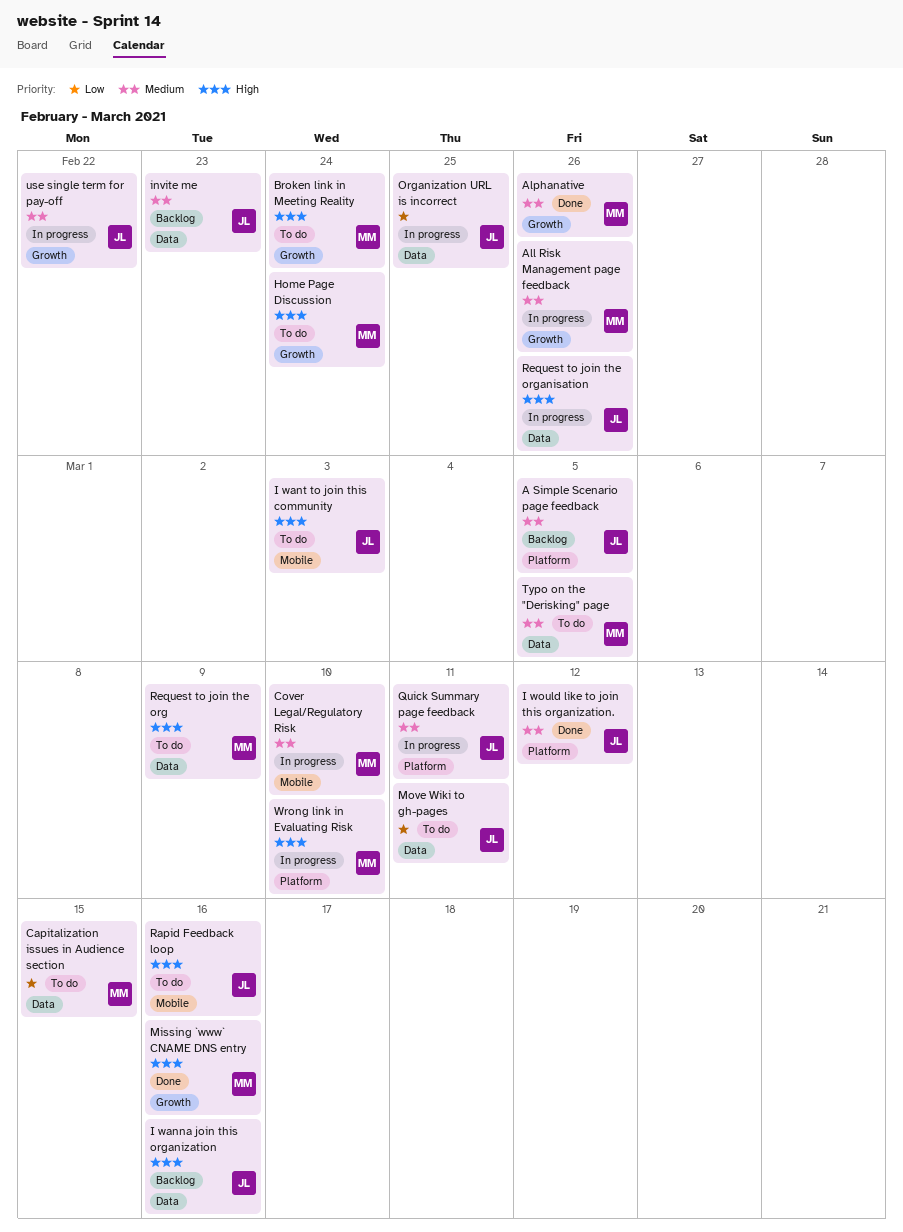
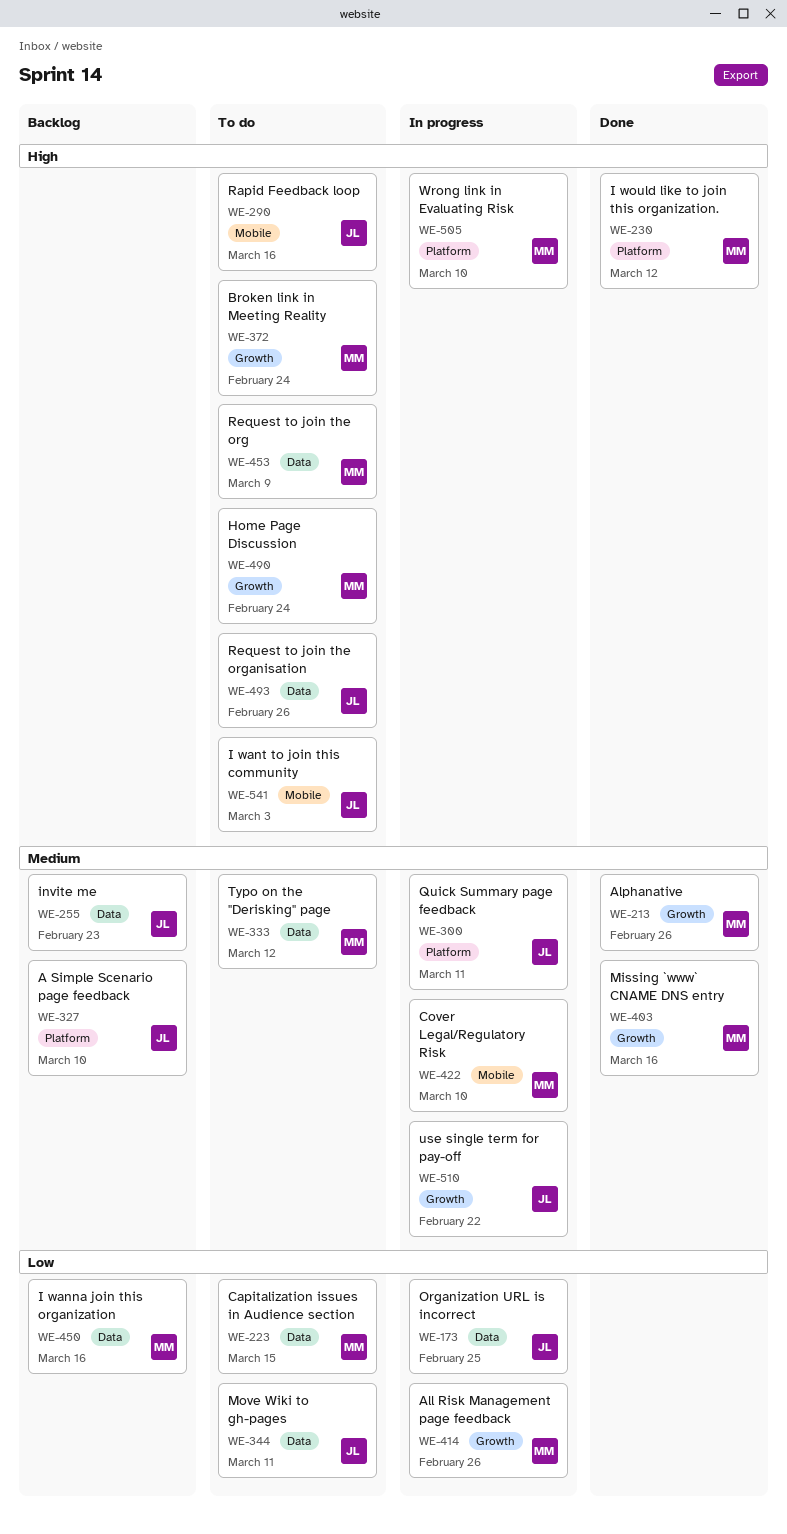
A Simple Scenario page feedback, due: Mar 5 -> Mar 10
All Risk Management page feedback, priority: Medium -> Low
I wanna join this organization, owner: JL -> MM
I wanna join this organization, priority: High -> Low
I would like to join this organization., owner: JL -> MM
I would like to join this organization., priority: Medium -> High
Missing `www` CNAME DNS entry, priority: High -> Medium
Request to join the organisation, status: In progress -> To do
Typo on the "Derisking" page, due: Mar 5 -> Mar 12

